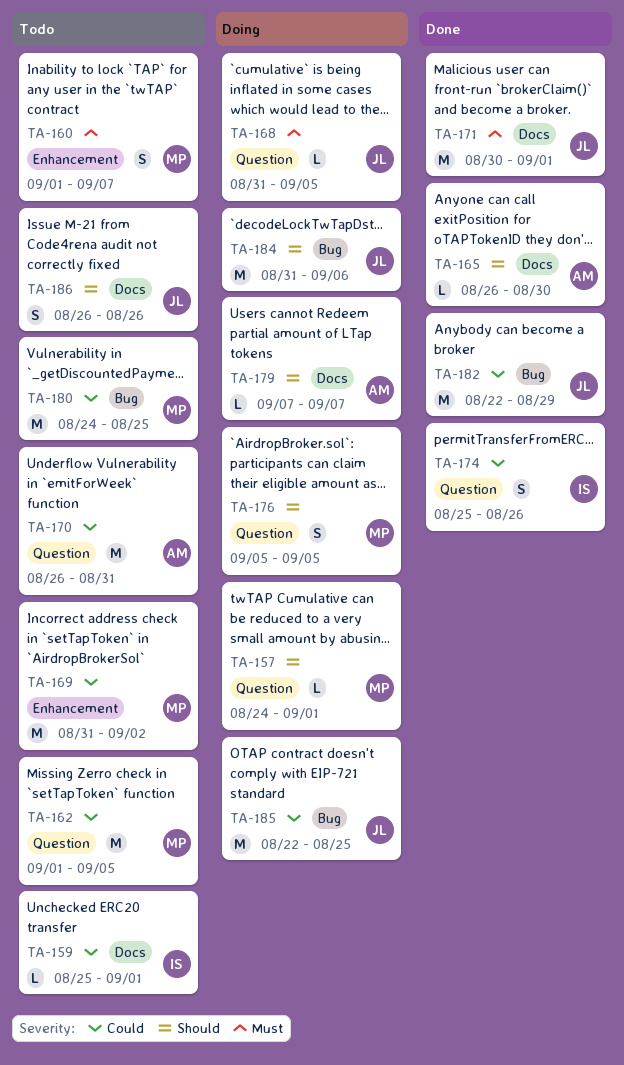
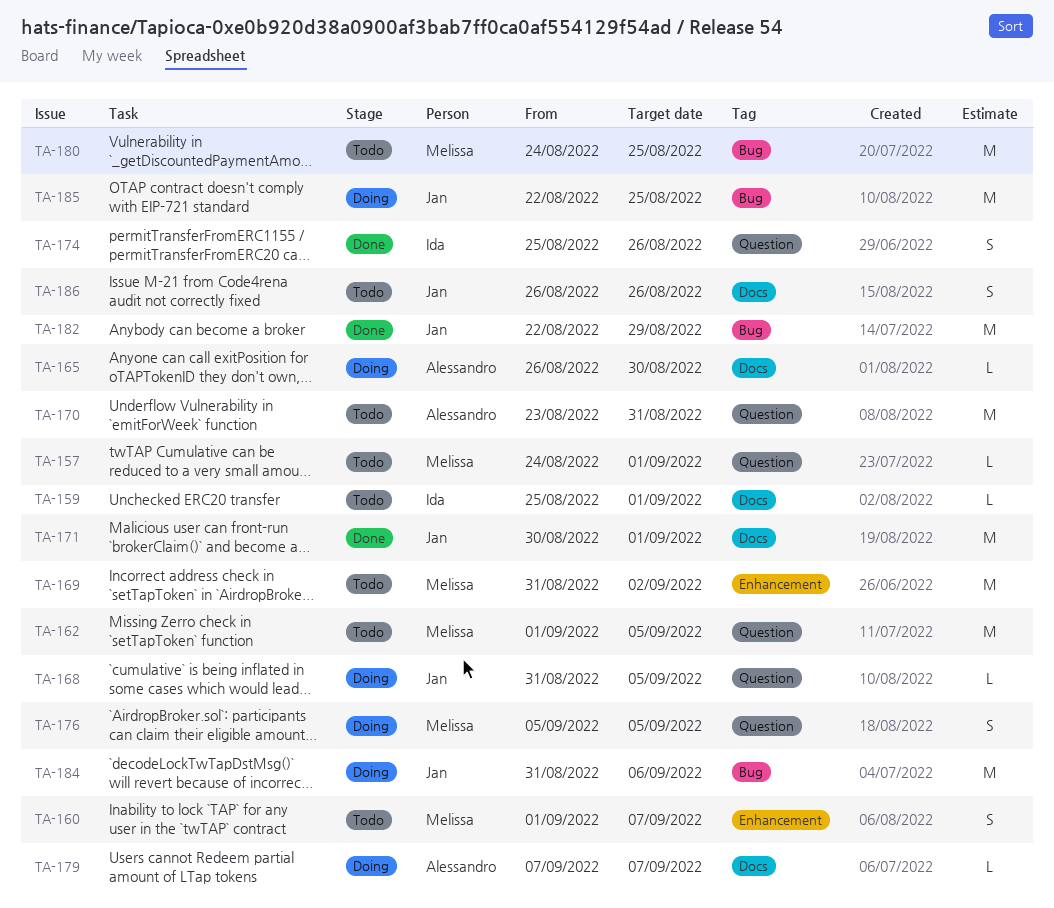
TA-157, status: Doing -> Todo
TA-165, status: Done -> Doing
TA-170, start: Aug 26 -> Aug 23

